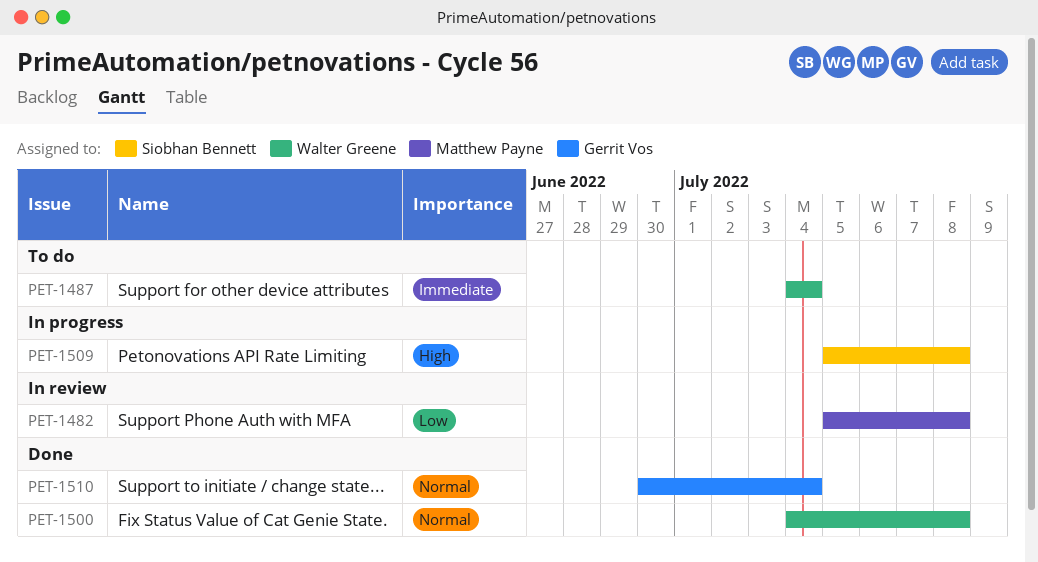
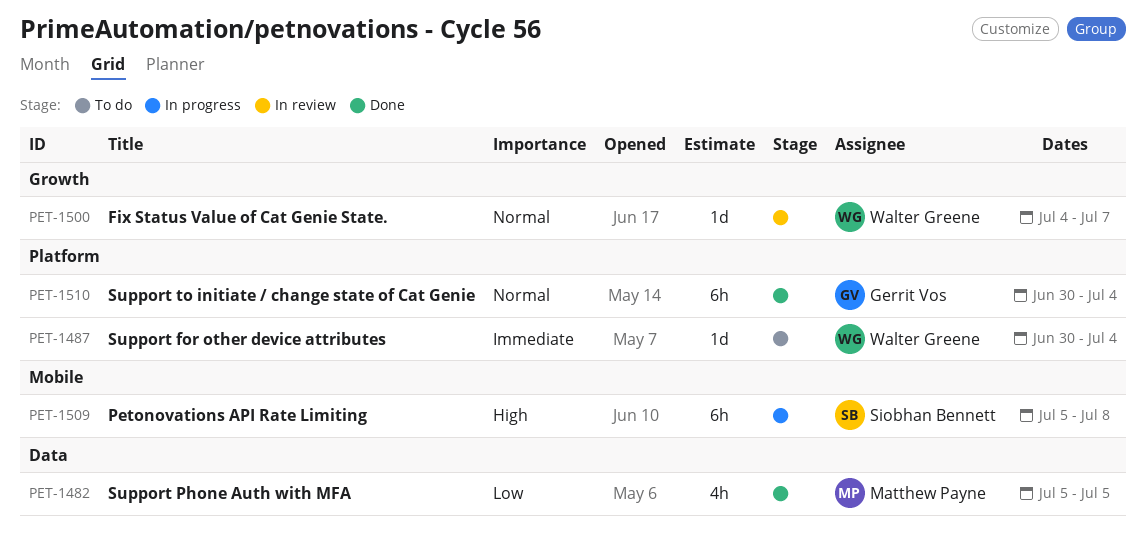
PET-1482, status: In review -> Done
PET-1482, due: Jul 8 -> Jul 5
PET-1487, start: Jul 4 -> Jun 30
PET-1500, status: Done -> In review
PET-1500, due: Jul 8 -> Jul 7

